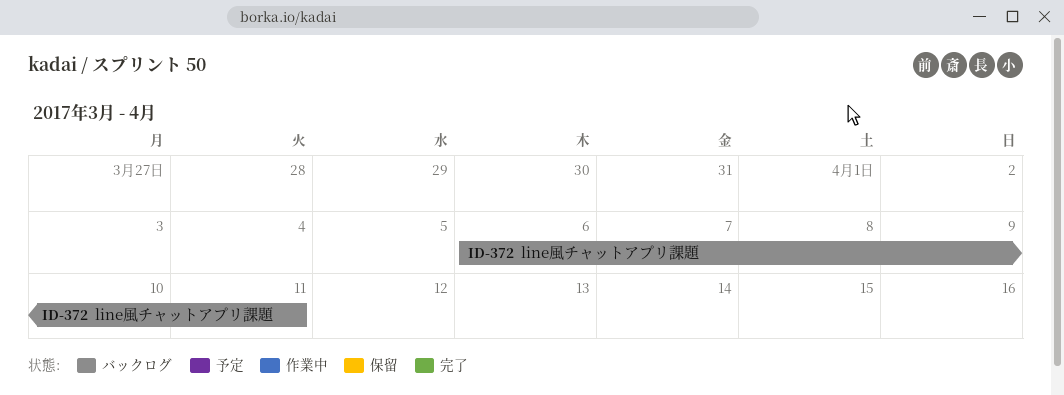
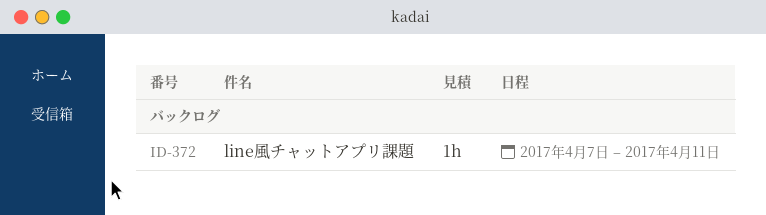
ID-372, start: Apr 6 -> Apr 7

